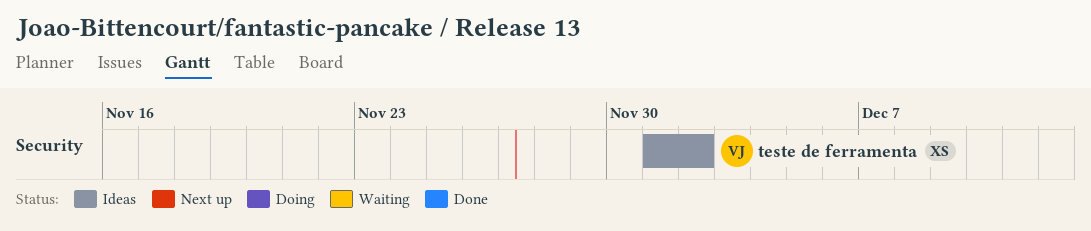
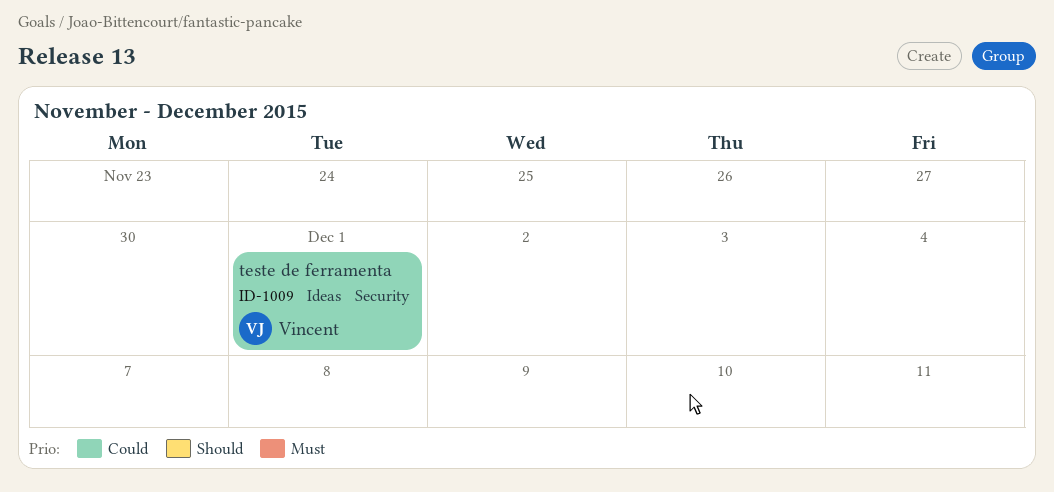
teste de ferramenta, due: Dec 2 -> Dec 1

